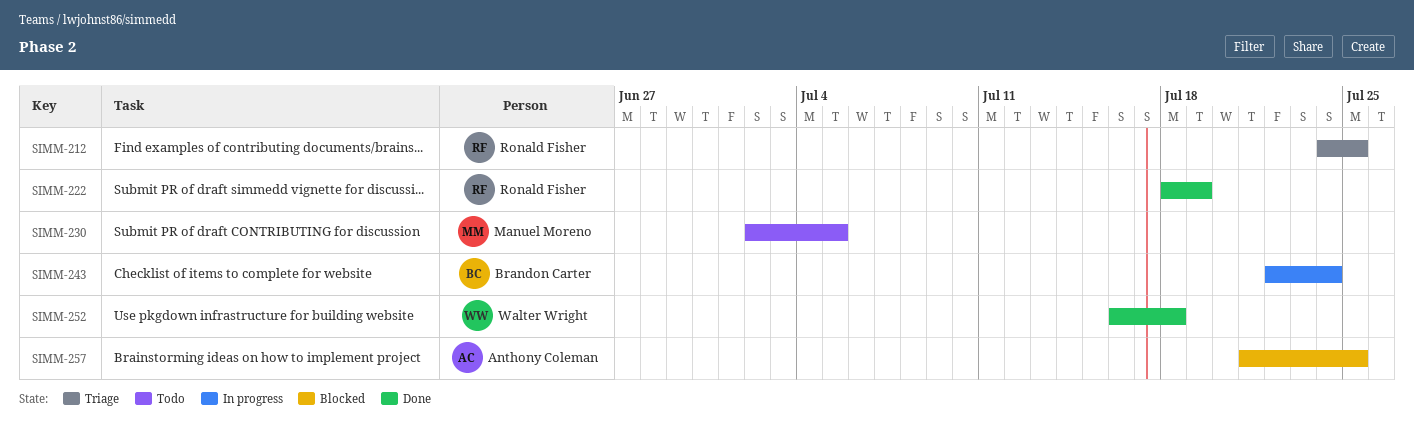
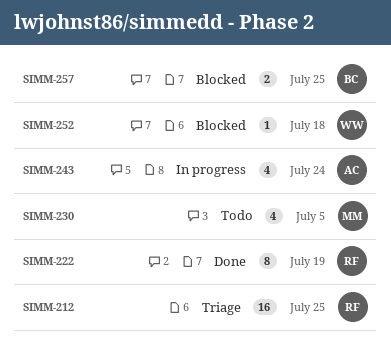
SIMM-243, owner: Brandon Carter -> Anthony Coleman
SIMM-252, status: Done -> Blocked
SIMM-257, owner: Anthony Coleman -> Brandon Carter

